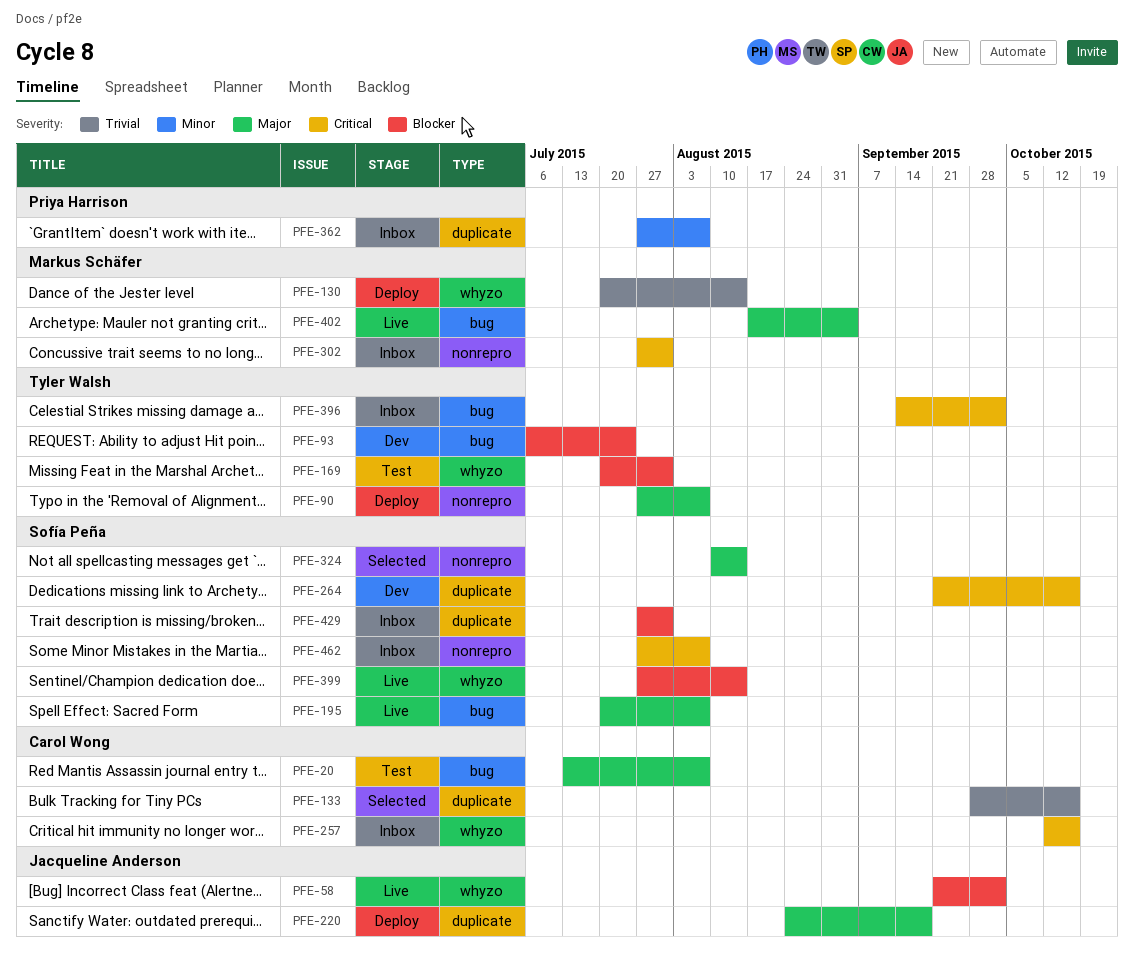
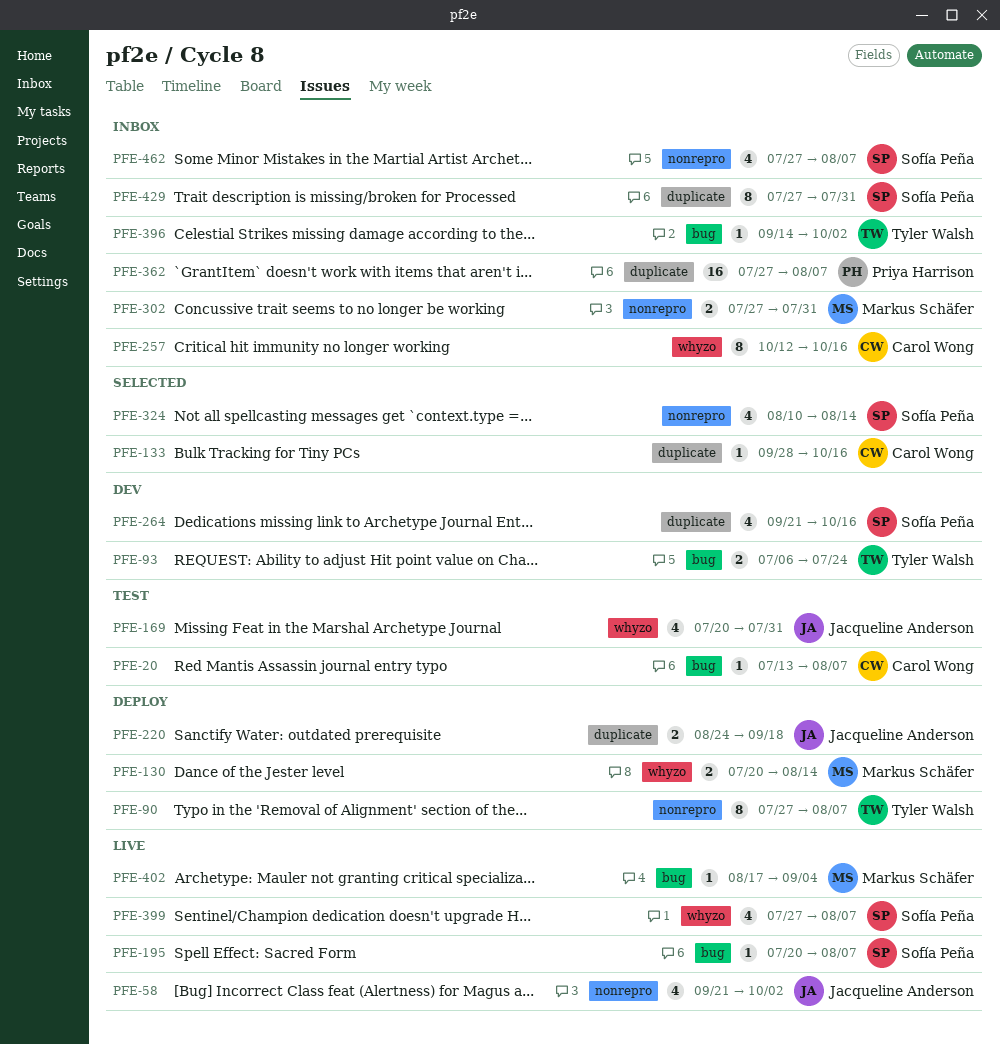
PFE-58, label: whyzo -> nonrepro
PFE-169, owner: Tyler Walsh -> Jacqueline Anderson
PFE-399, due: Aug 14 -> Aug 7

